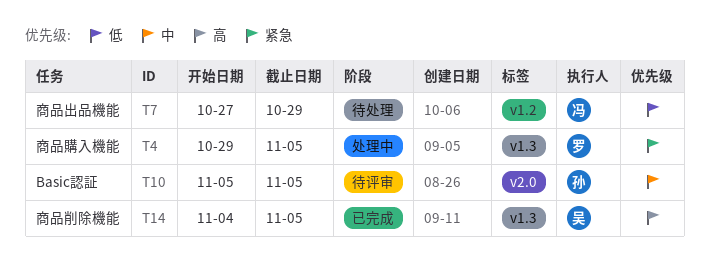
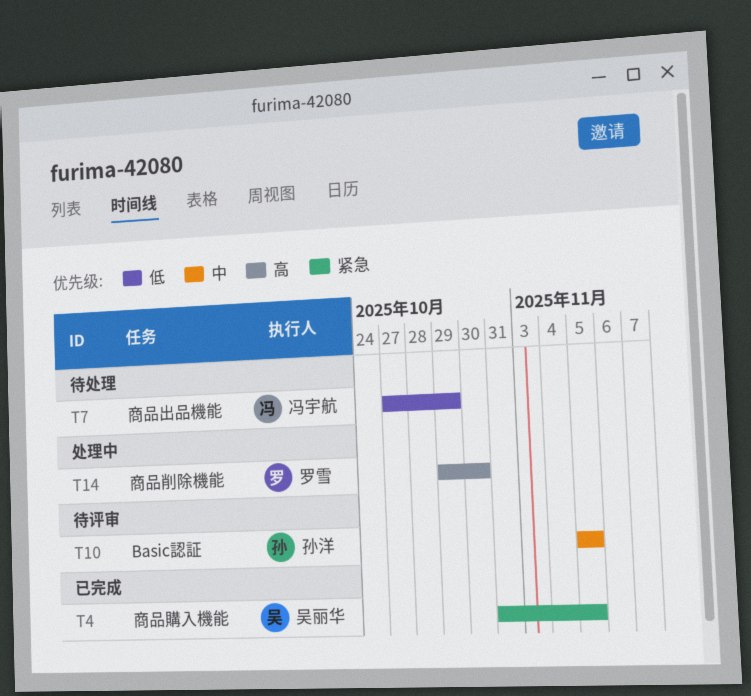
T4, status: 处理中 -> 已完成
T4, owner: 罗雪 -> 吴丽华
T4, start: Oct 29 -> Oct 31
T14, status: 已完成 -> 处理中
T14, owner: 吴丽华 -> 罗雪
T14, start: Nov 4 -> Oct 29
T14, due: Nov 5 -> Oct 30

